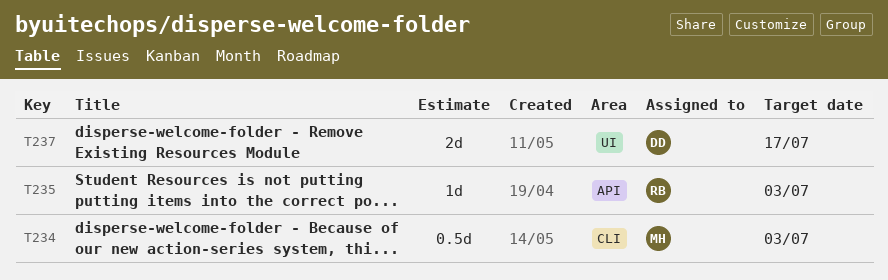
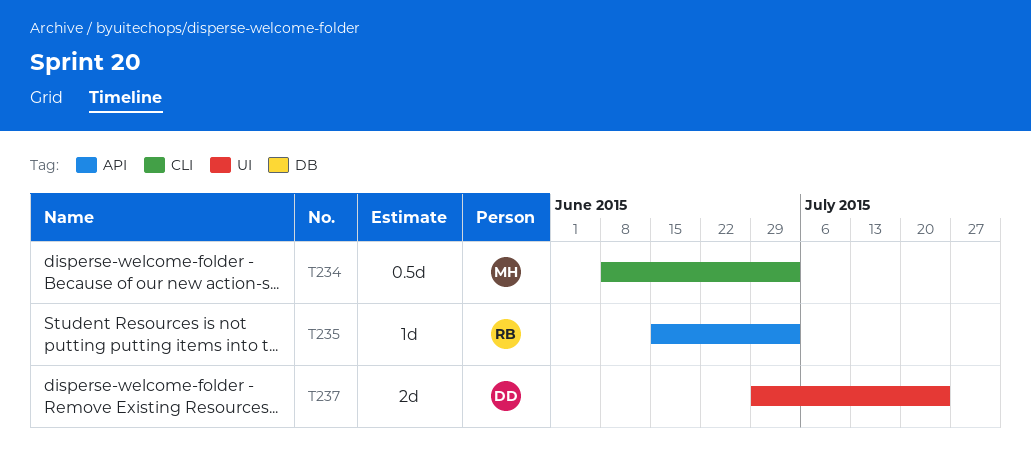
T237, due: Jul 17 -> Jul 24

